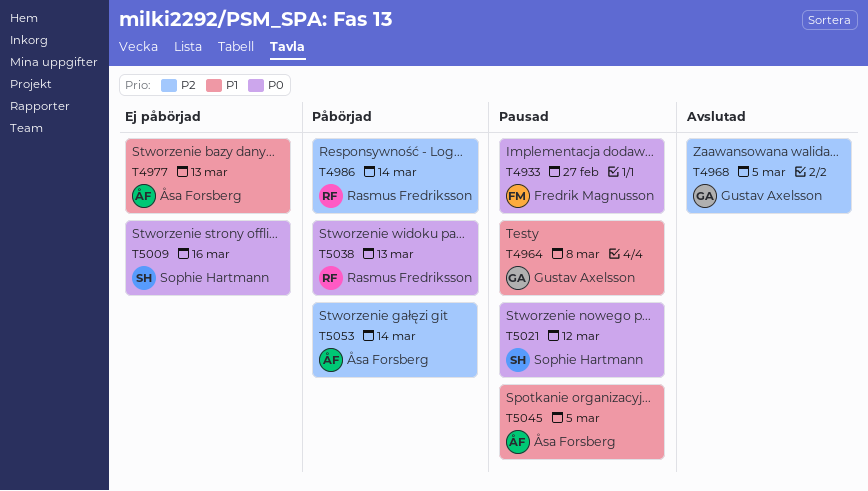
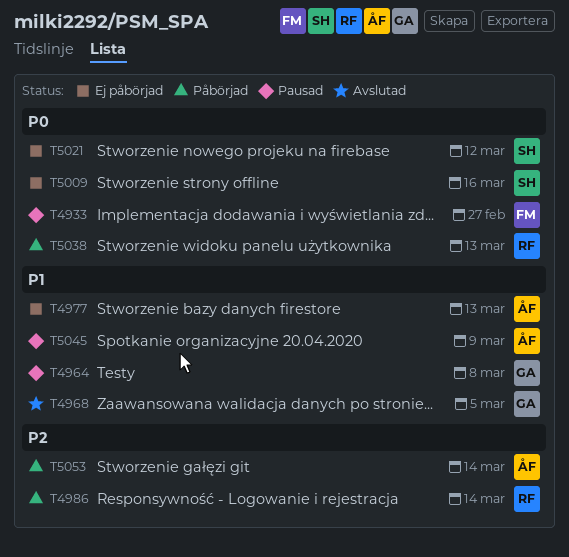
T4968, priority: P2 -> P1
T5021, status: Pausad -> Ej påbörjad
T5045, due: Mar 5 -> Mar 9

